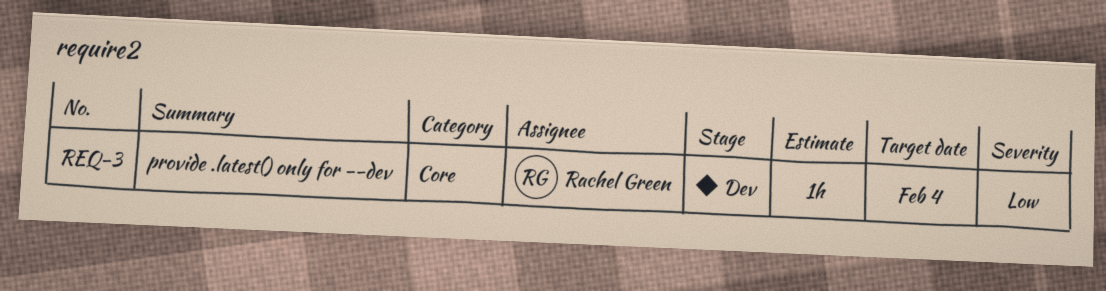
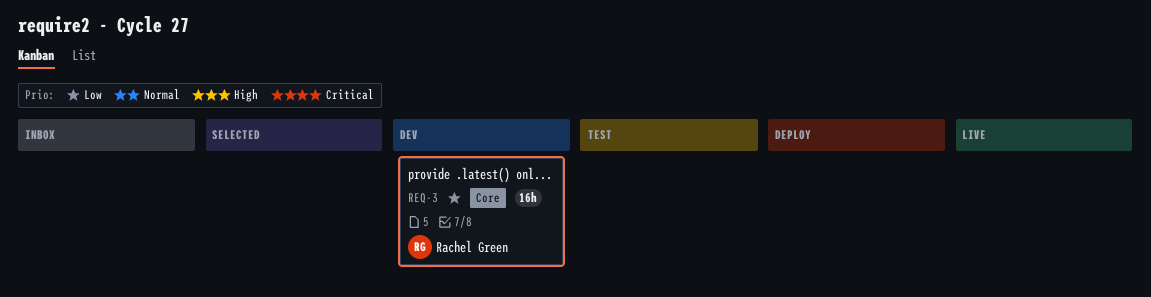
REQ-3, estimate: 1h -> 16h

